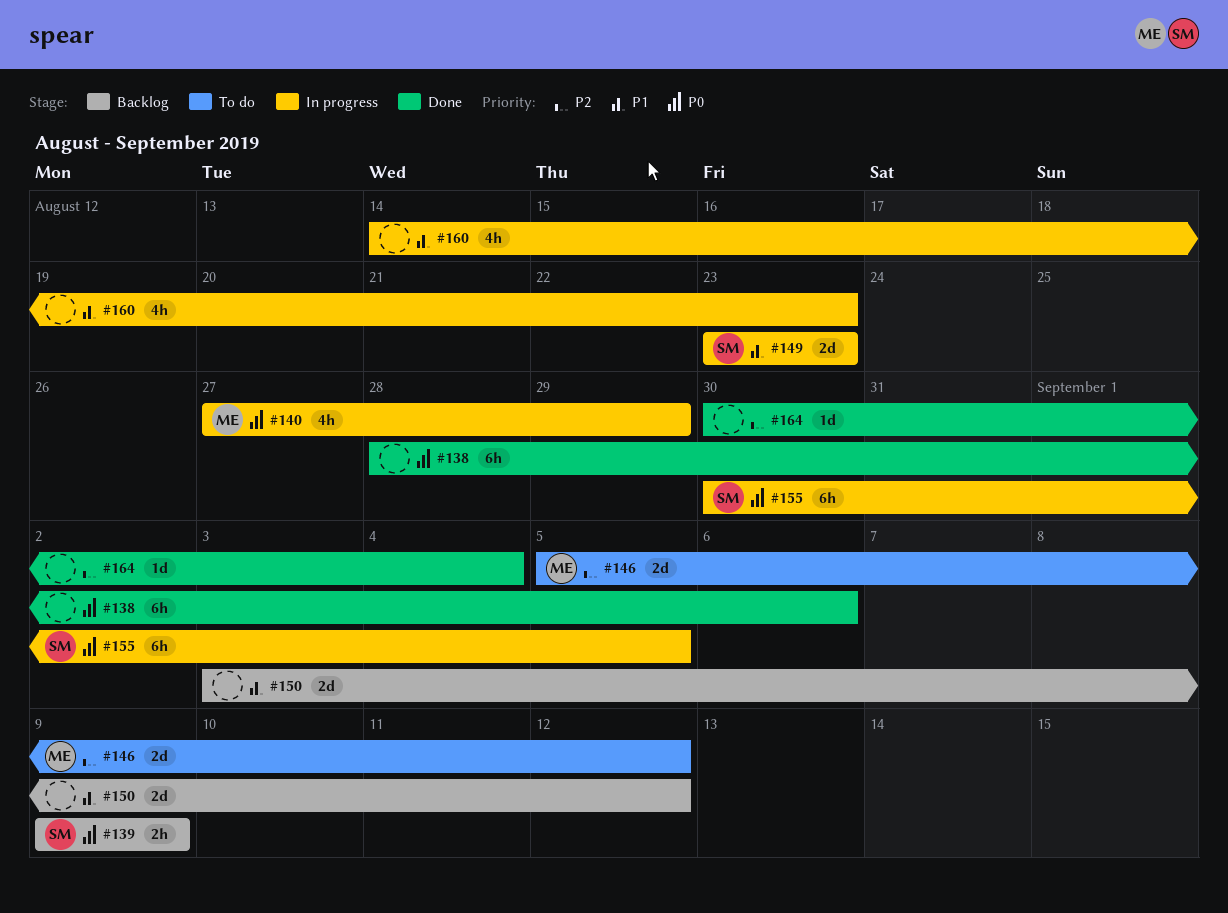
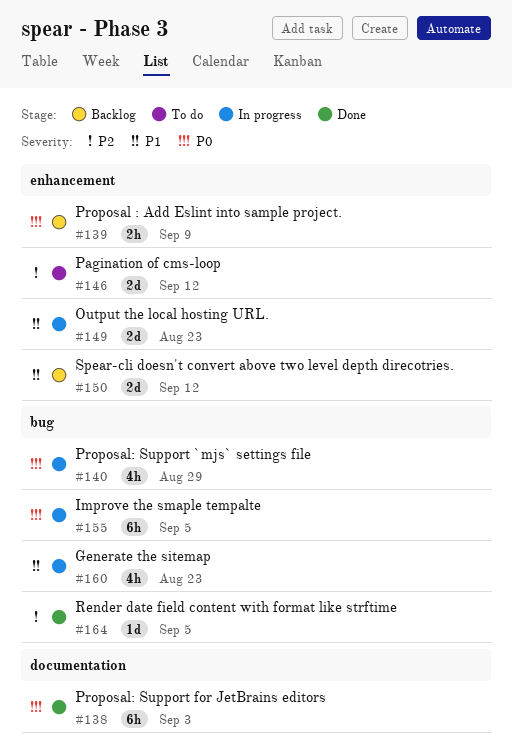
#138, due: Sep 6 -> Sep 3
#164, due: Sep 4 -> Sep 5

